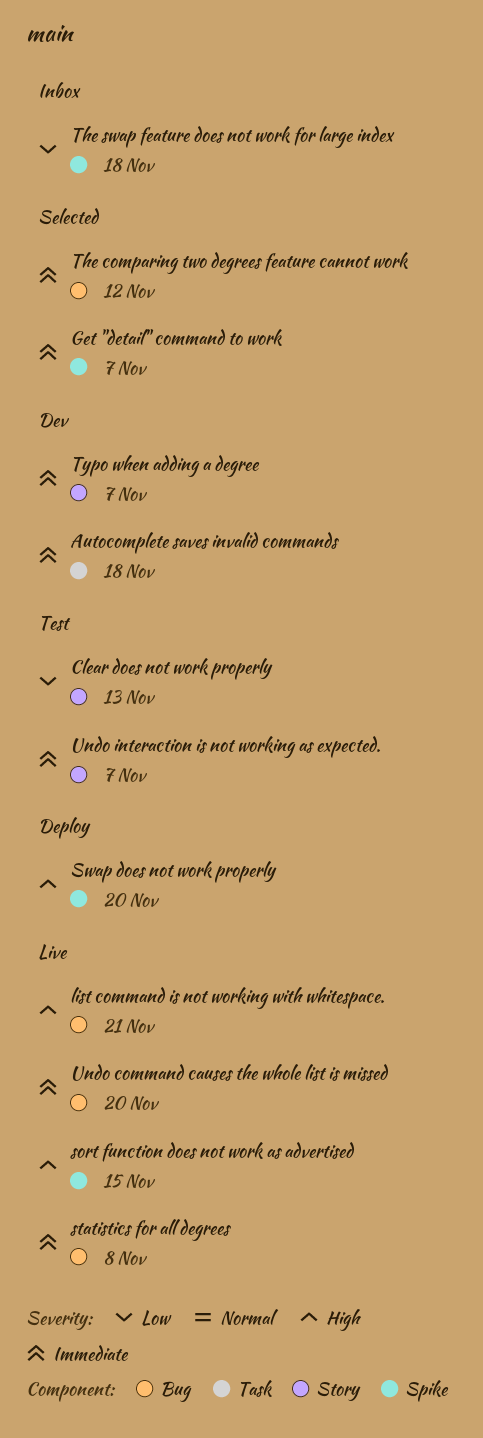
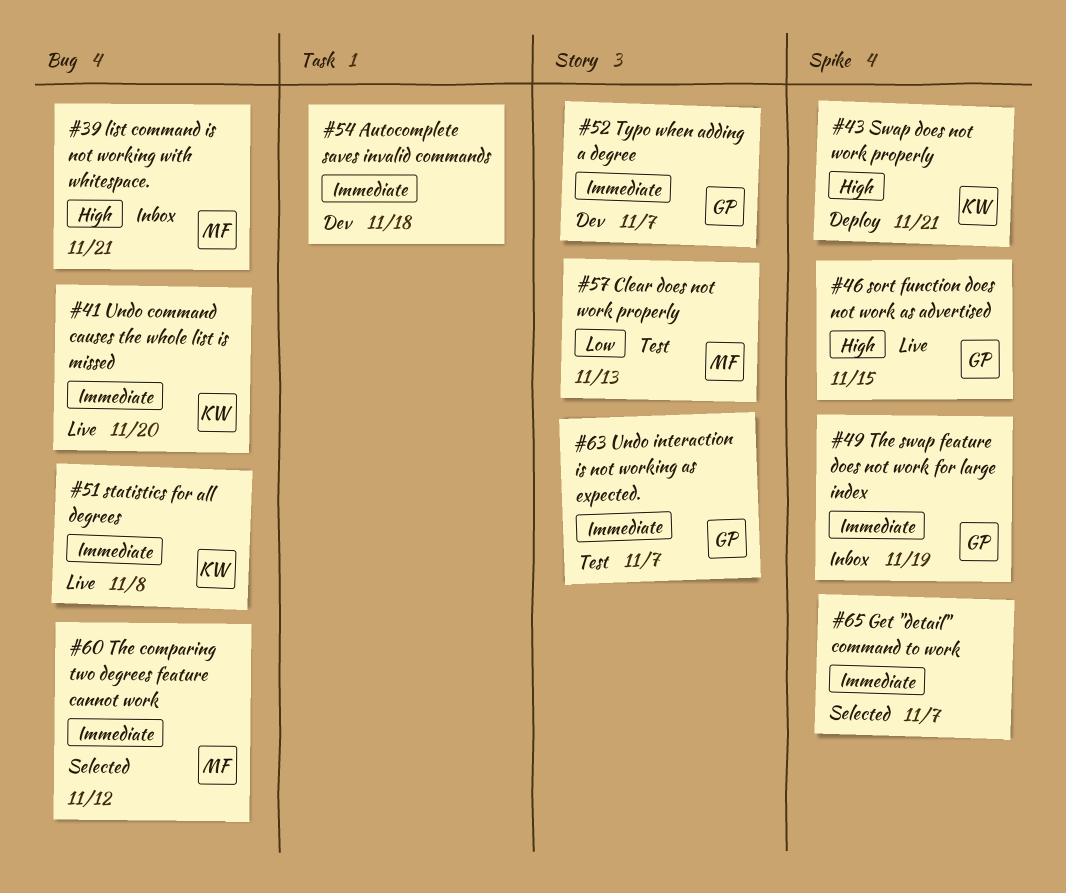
list command is not working with whitespace., status: Live -> Inbox
Swap does not work properly, due: Nov 20 -> Nov 21
The swap feature does not work for large index, priority: Low -> Immediate
The swap feature does not work for large index, due: Nov 18 -> Nov 19

